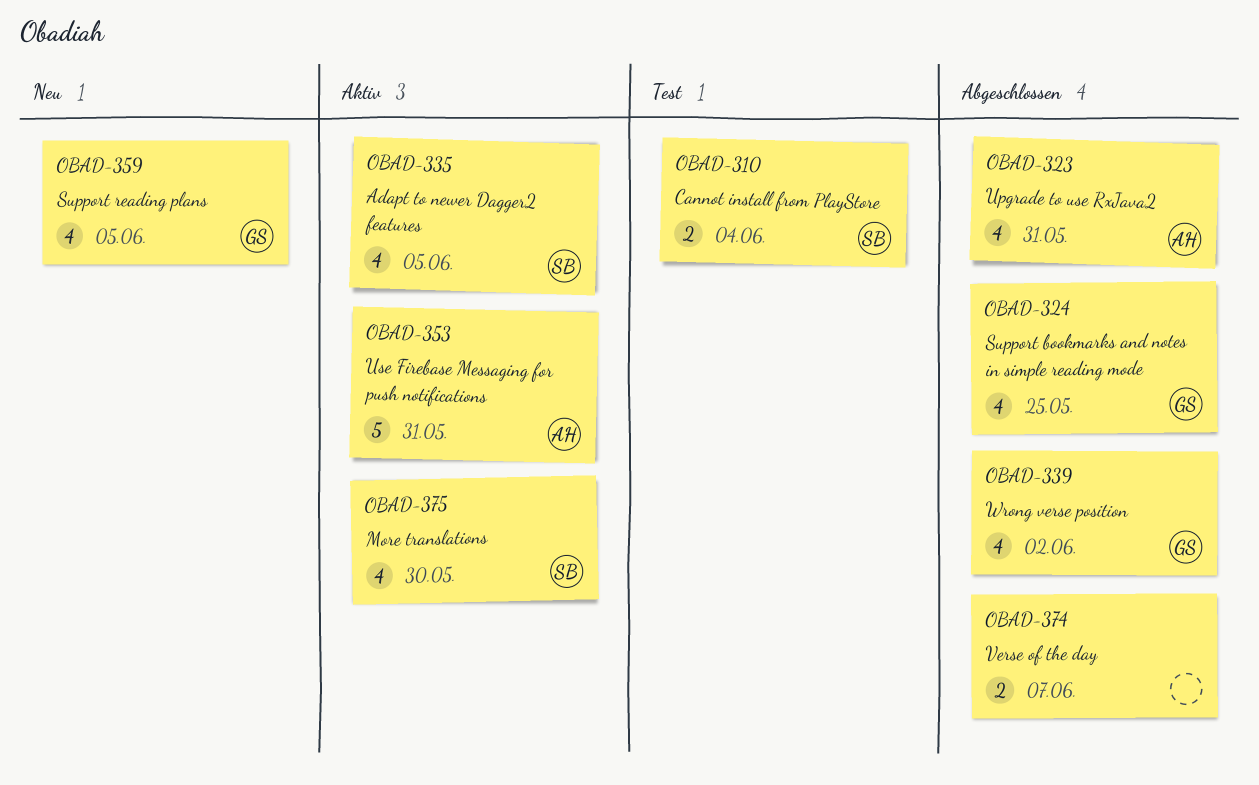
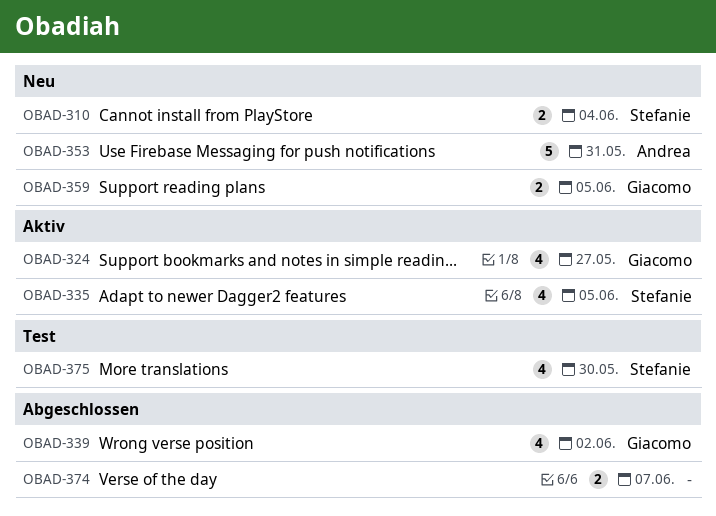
OBAD-310, status: Test -> Neu
OBAD-323: present -> none
OBAD-324, status: Abgeschlossen -> Aktiv
OBAD-324, due: May 25 -> May 27
OBAD-353, status: Aktiv -> Neu
OBAD-359, estimate: 4 -> 2
OBAD-375, status: Aktiv -> Test

